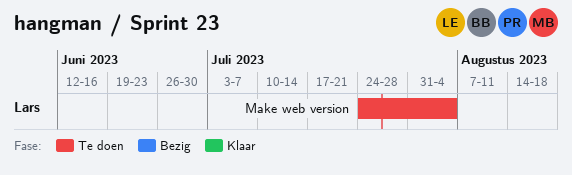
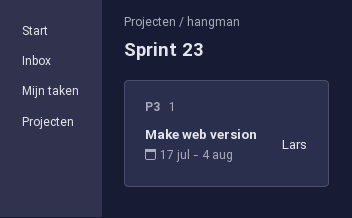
Make web version, start: Jul 24 -> Jul 17

